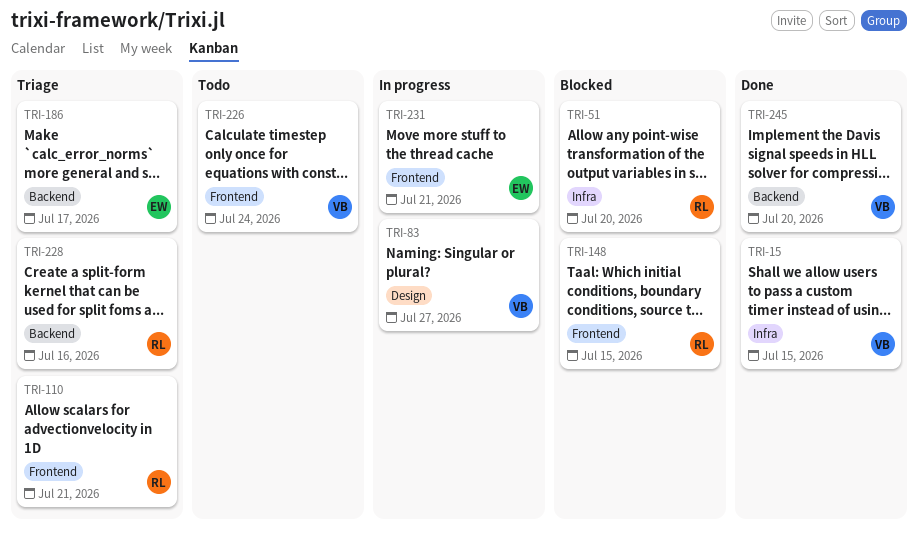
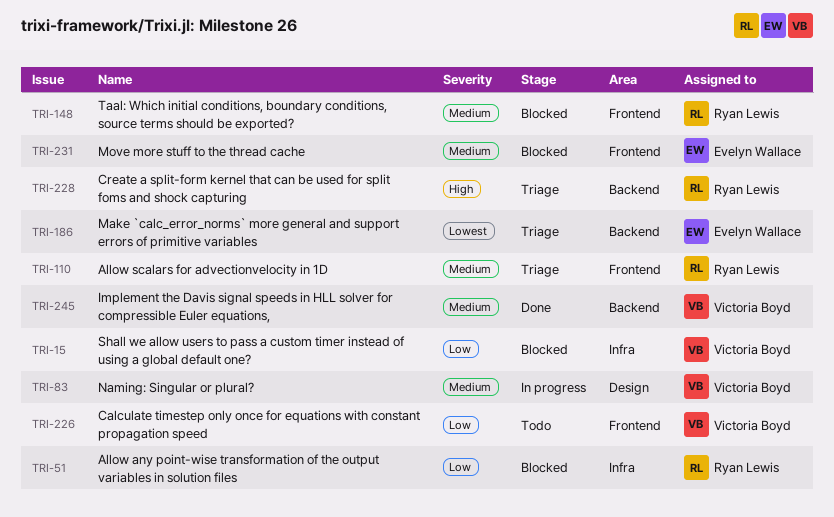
TRI-15, status: Done -> Blocked
TRI-231, status: In progress -> Blocked

